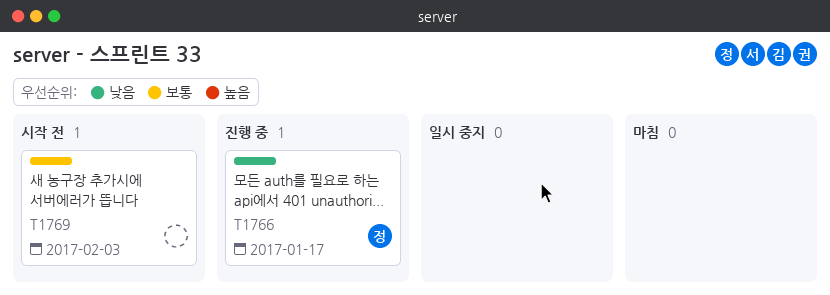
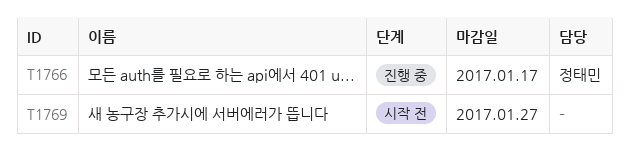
T1769, due: Feb 3 -> Jan 27

